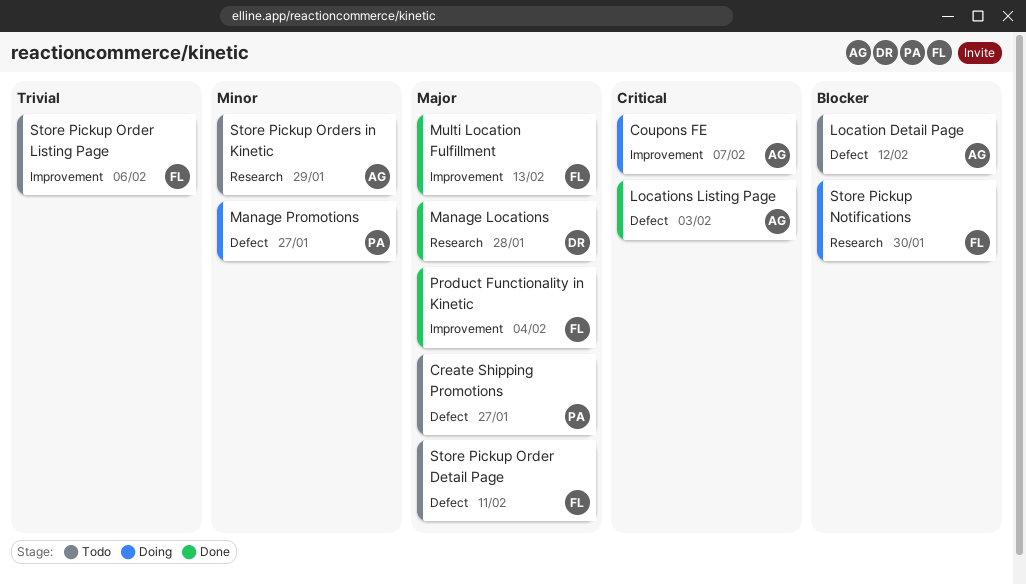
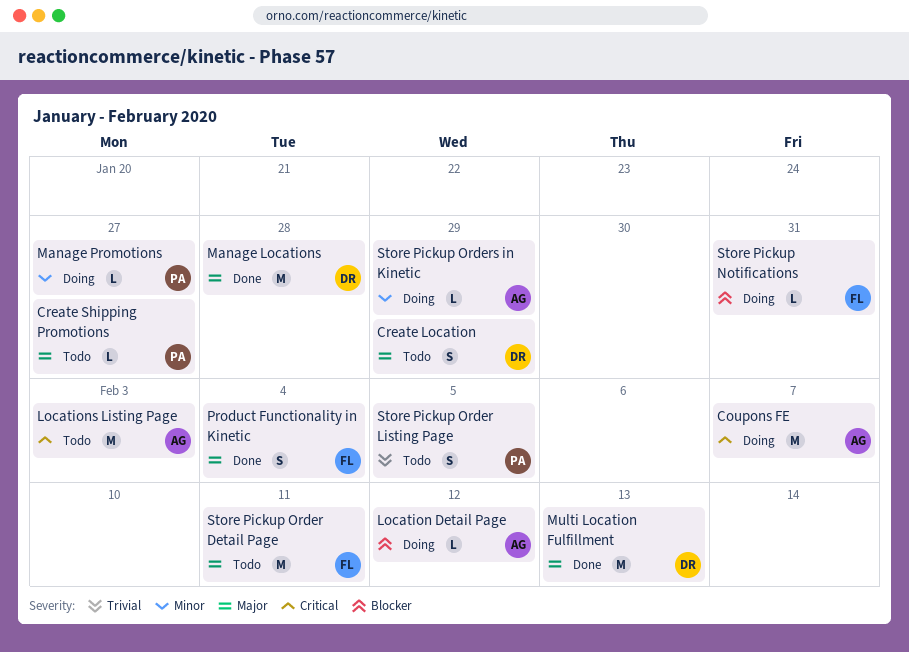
Create Location: none -> present
Location Detail Page, status: Todo -> Doing
Locations Listing Page, status: Done -> Todo
Multi Location Fulfillment, owner: FL -> DR
Store Pickup Notifications, due: Jan 30 -> Jan 31
Store Pickup Order Listing Page, owner: FL -> PA
Store Pickup Order Listing Page, due: Feb 6 -> Feb 5
Store Pickup Orders in Kinetic, status: Todo -> Doing

